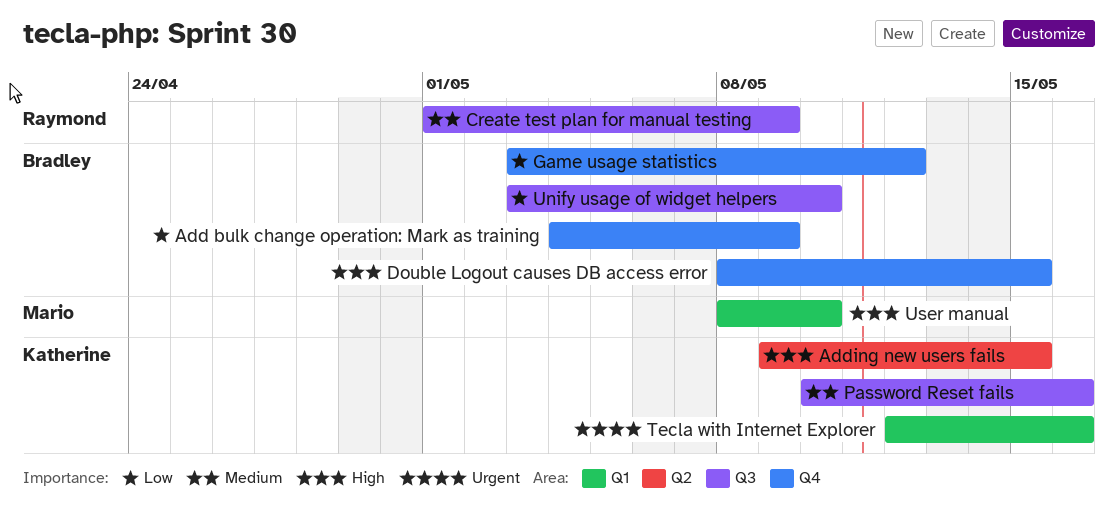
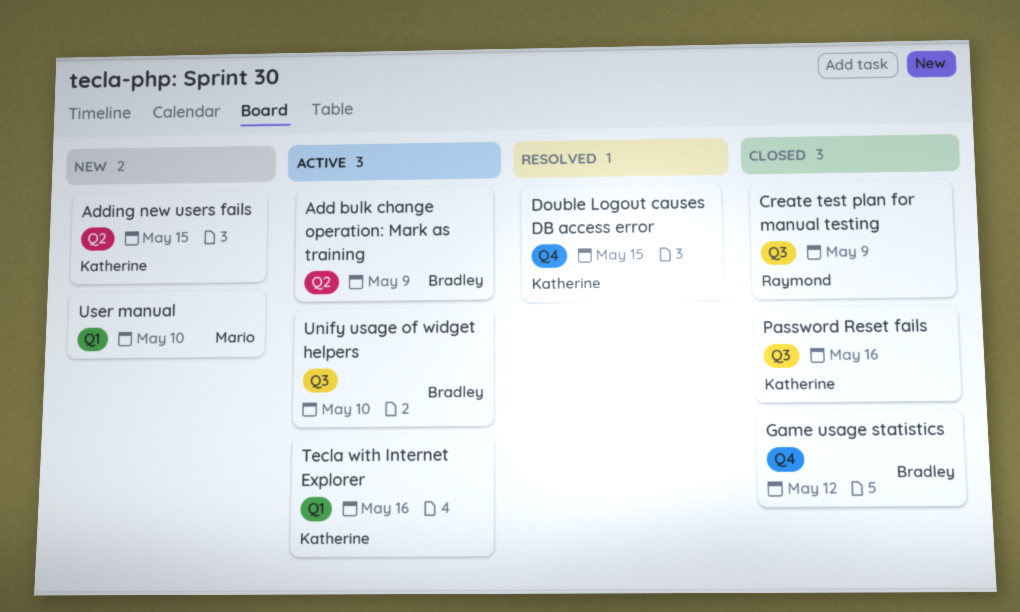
Add bulk change operation: Mark as training, label: Q4 -> Q2
Double Logout causes DB access error, owner: Bradley -> Katherine

